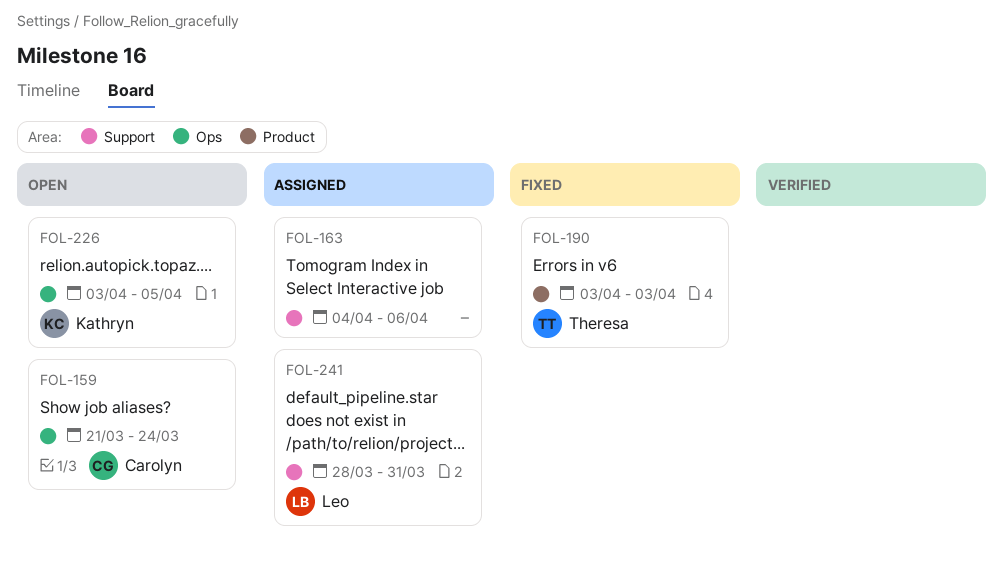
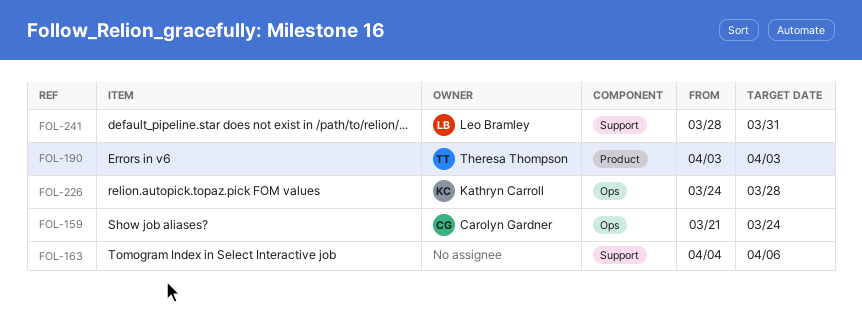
FOL-226, start: Apr 3 -> Mar 24
FOL-226, due: Apr 5 -> Mar 28

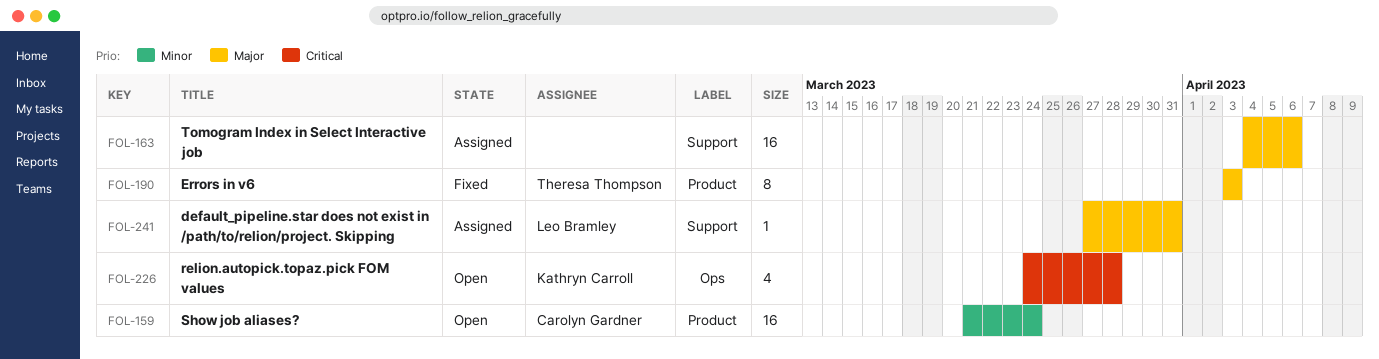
FOL-159, label: Ops -> Product
FOL-241, start: Mar 28 -> Mar 27

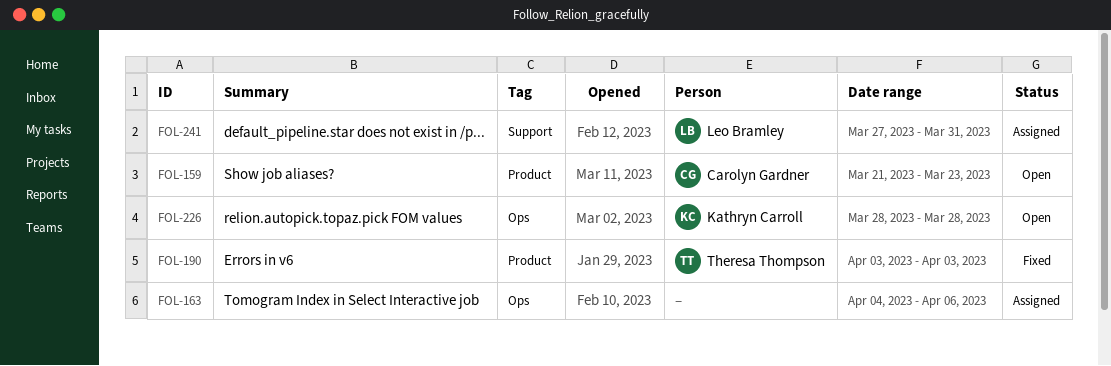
FOL-159, due: Mar 24 -> Mar 23
FOL-163, label: Support -> Ops
FOL-226, start: Mar 24 -> Mar 28

